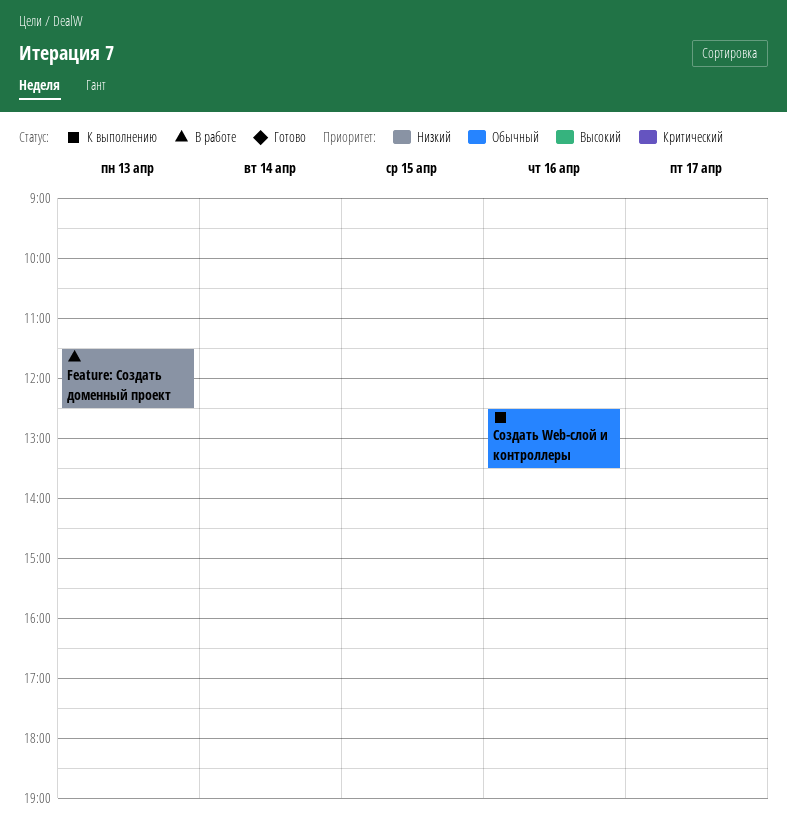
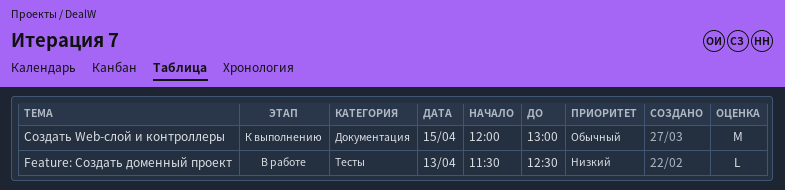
Создать Web-слой и контроллеры, day: Apr 16 -> Apr 15
Создать Web-слой и контроллеры, begins: 12:30 -> 12:00
Создать Web-слой и контроллеры, ends: 13:30 -> 13:00

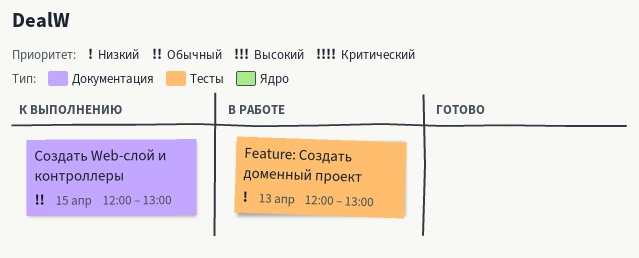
Feature: Создать доменный проект, begins: 11:30 -> 12:00
Feature: Создать доменный проект, ends: 12:30 -> 13:00

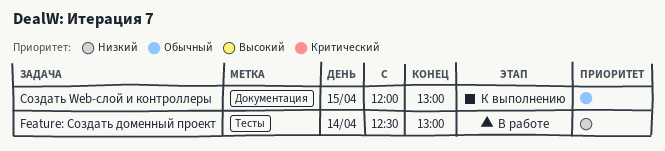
Feature: Создать доменный проект, day: Apr 13 -> Apr 14
Feature: Создать доменный проект, begins: 12:00 -> 12:30

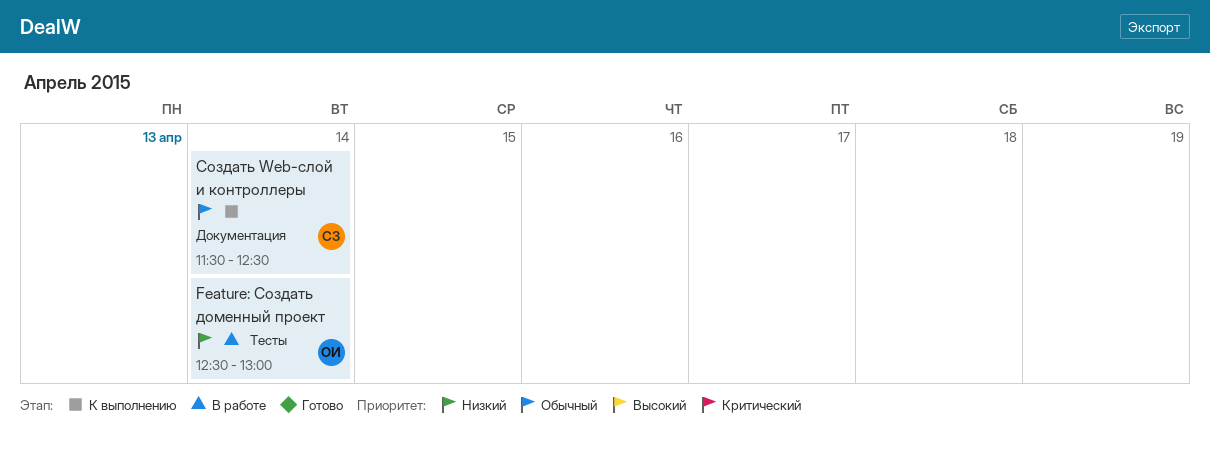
Создать Web-слой и контроллеры, day: Apr 15 -> Apr 14
Создать Web-слой и контроллеры, begins: 12:00 -> 11:30
Создать Web-слой и контроллеры, ends: 13:00 -> 12:30

